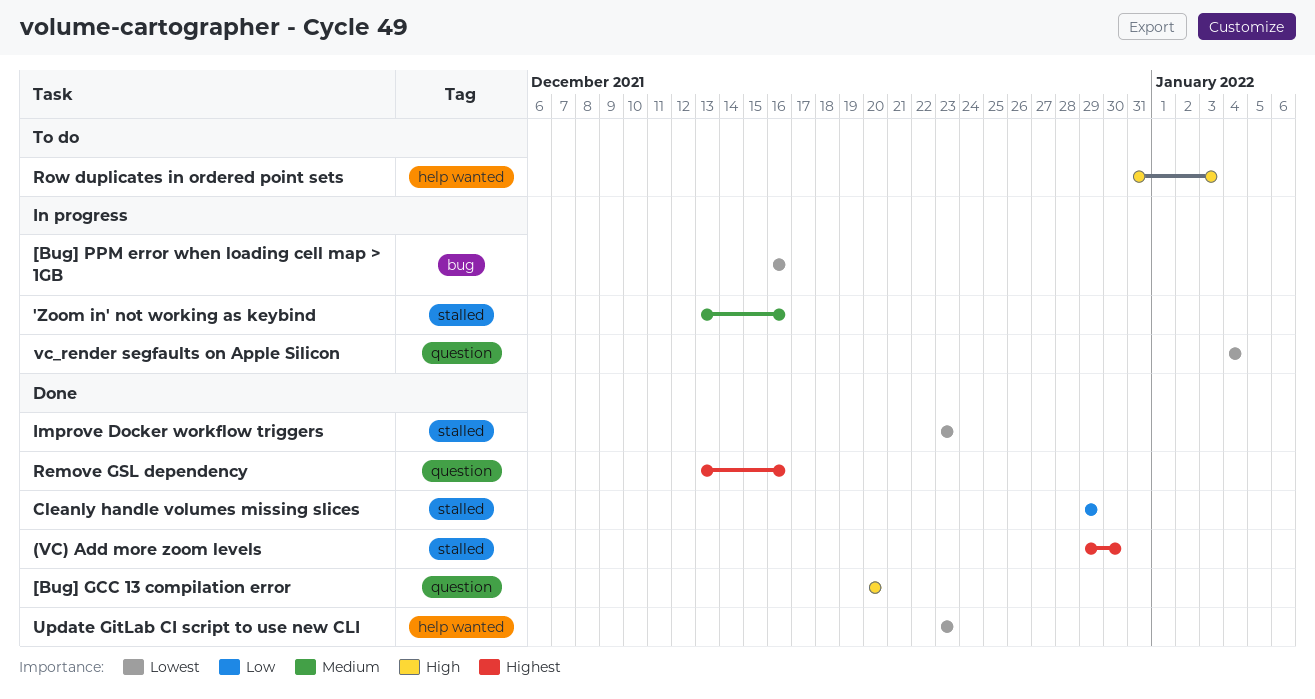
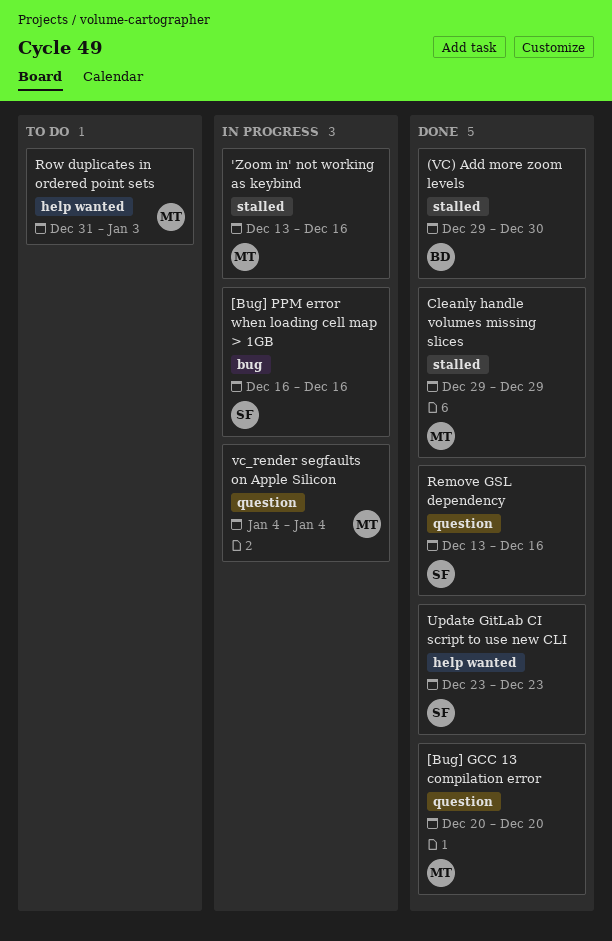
Improve Docker workflow triggers: present -> none

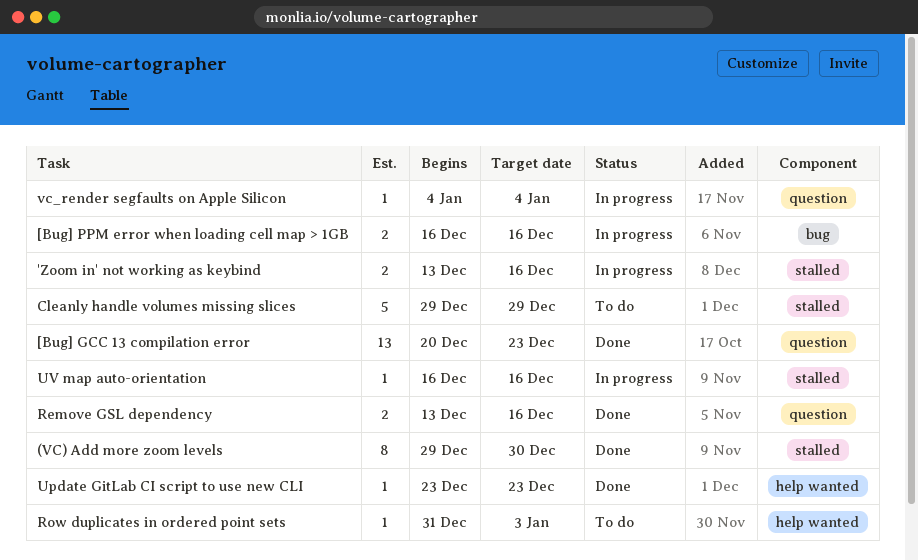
[Bug] GCC 13 compilation error, due: Dec 20 -> Dec 23
Cleanly handle volumes missing slices, status: Done -> To do
UV map auto-orientation: none -> present

